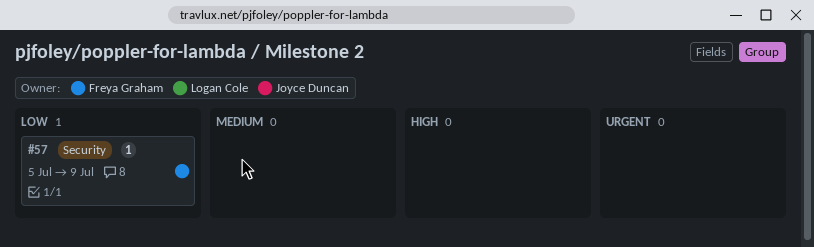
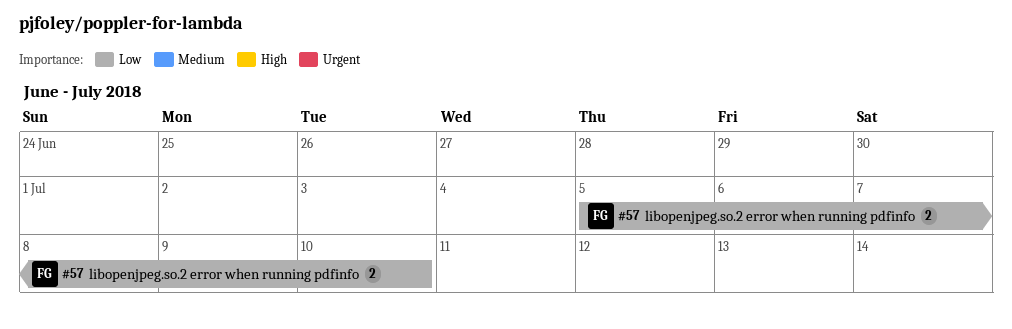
#57, estimate: 1 -> 2
#57, due: Jul 9 -> Jul 10

